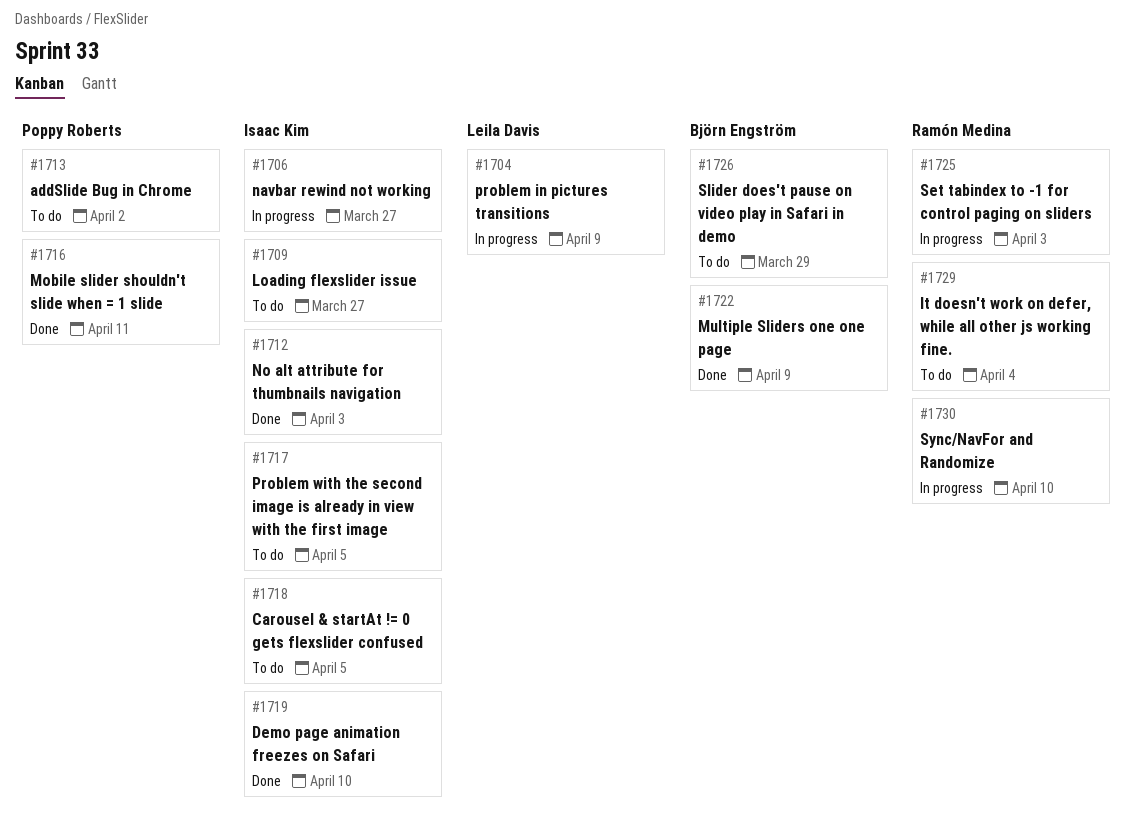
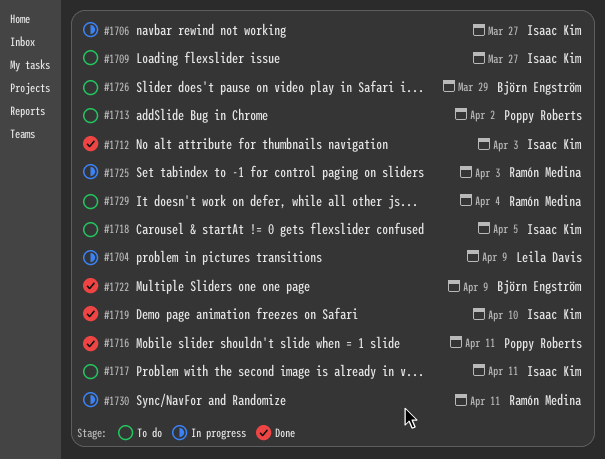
#1717, due: Apr 5 -> Apr 11
#1730, due: Apr 10 -> Apr 11

